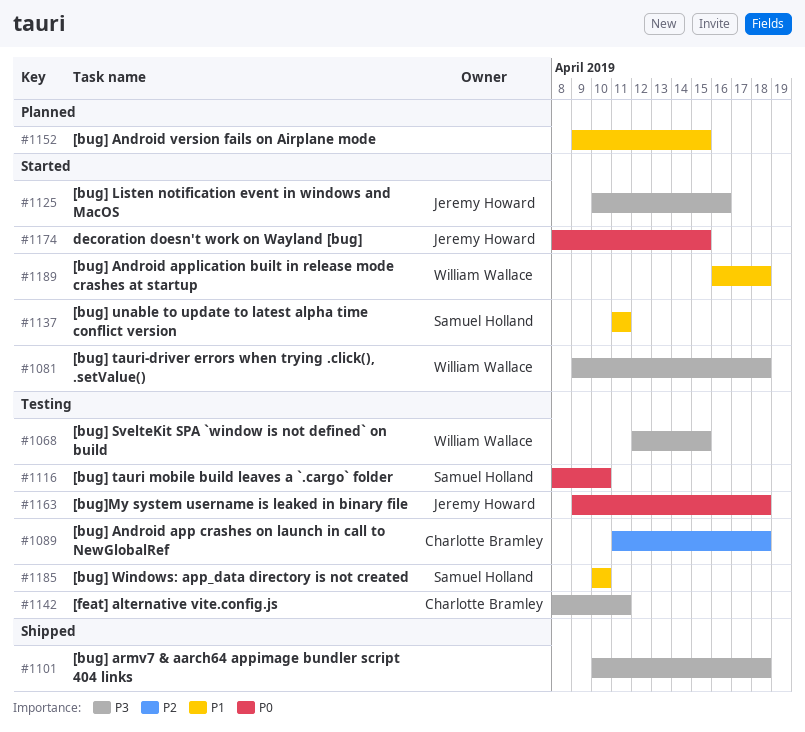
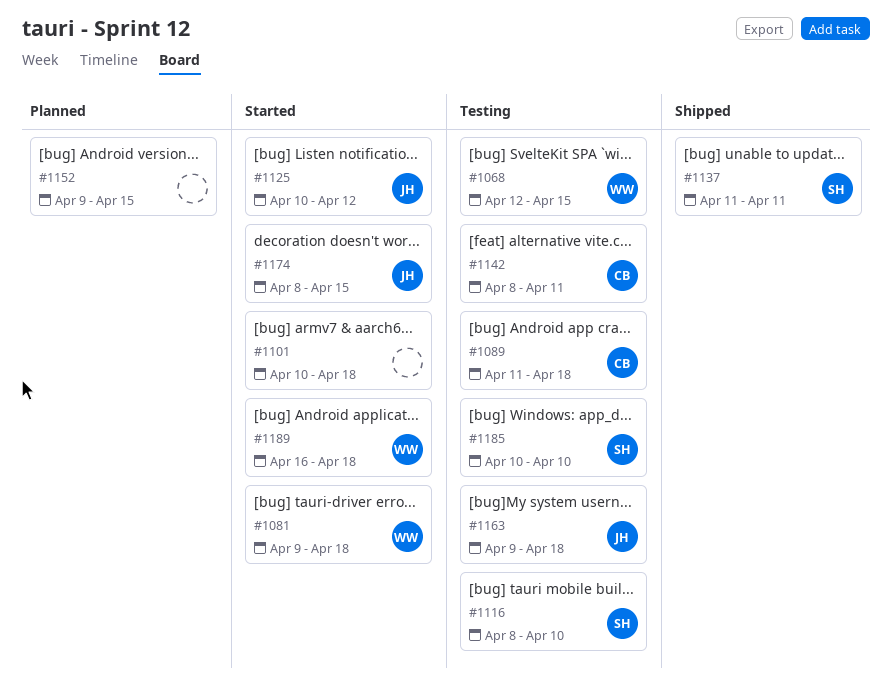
#1101, status: Shipped -> Started
#1125, due: Apr 16 -> Apr 12
#1137, status: Started -> Shipped

